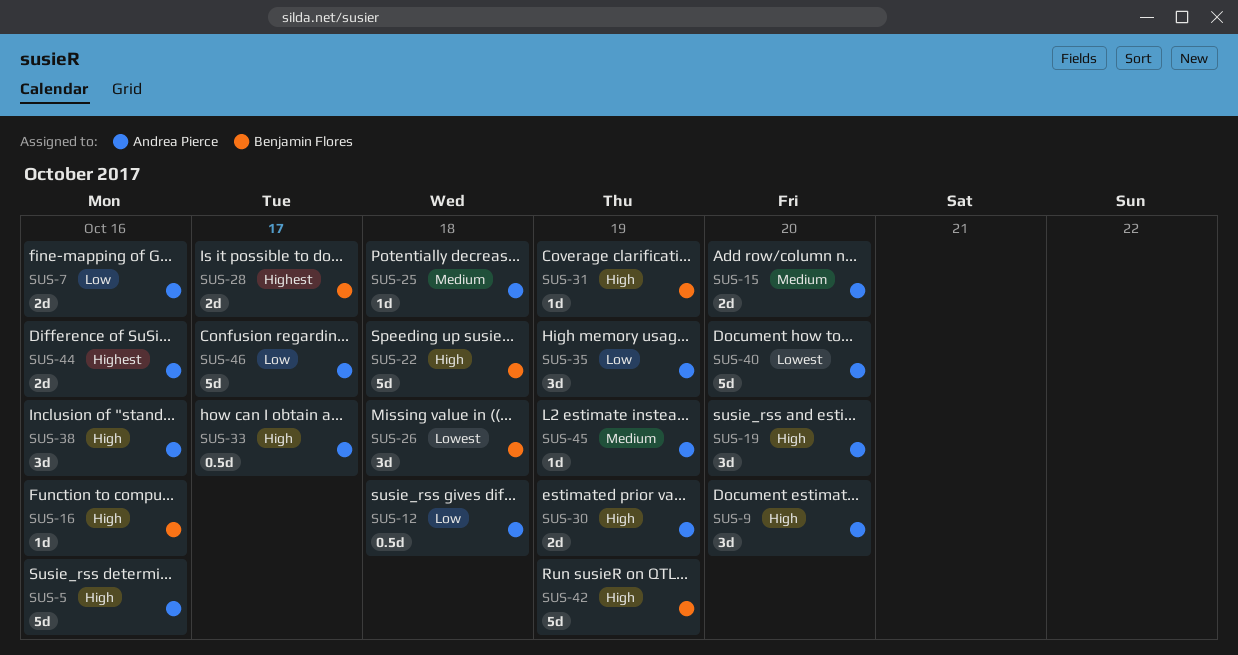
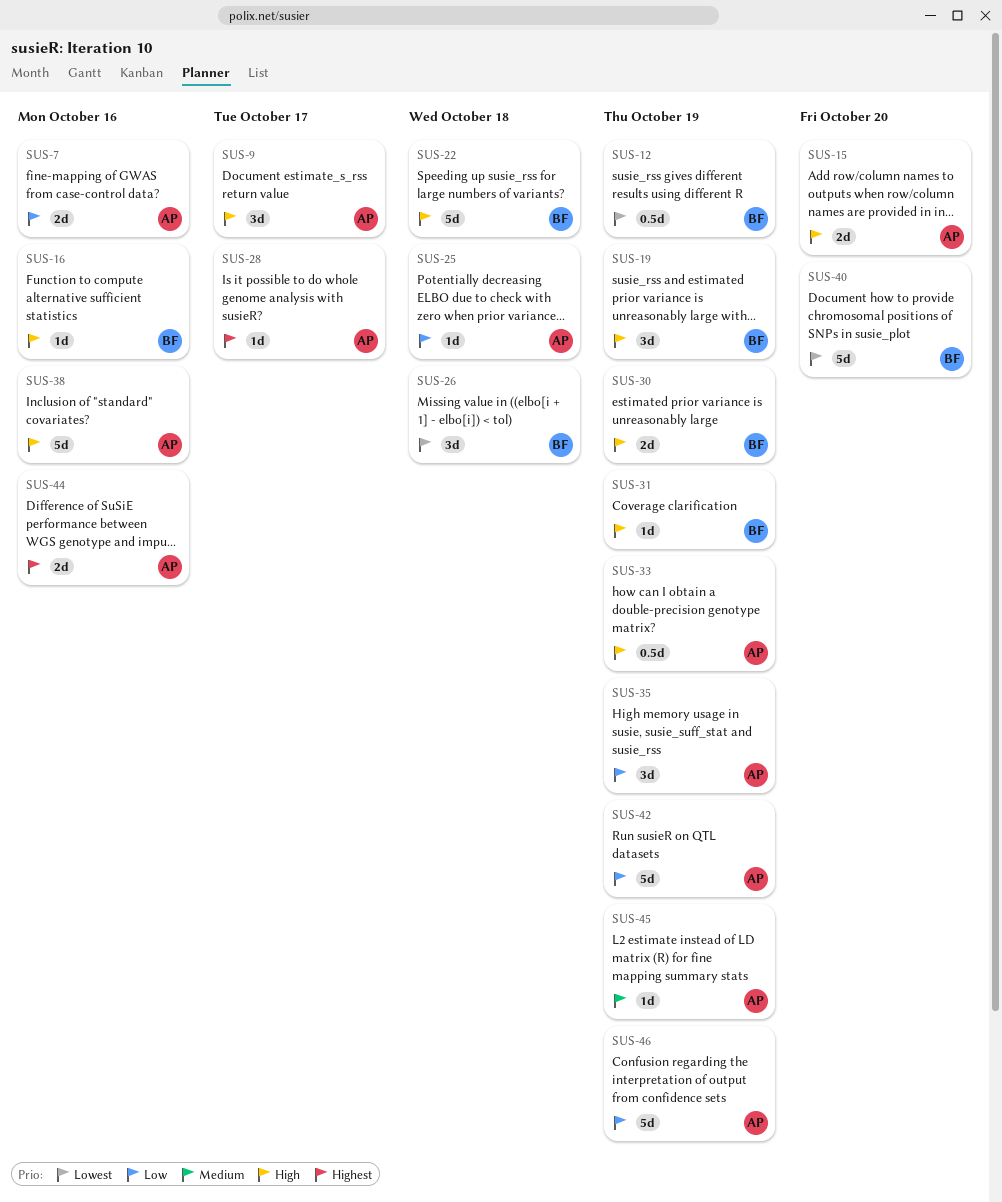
SUS-5: present -> none
SUS-9, due: Oct 20 -> Oct 17
SUS-12, owner: Andrea Pierce -> Benjamin Flores
SUS-12, priority: Low -> Lowest
SUS-12, due: Oct 18 -> Oct 19
SUS-15, priority: Medium -> High
SUS-19, owner: Andrea Pierce -> Benjamin Flores
SUS-19, due: Oct 20 -> Oct 19
SUS-25, priority: Medium -> Low
SUS-28, owner: Benjamin Flores -> Andrea Pierce
SUS-28, estimate: 2d -> 1d
SUS-30, owner: Andrea Pierce -> Benjamin Flores
SUS-33, due: Oct 17 -> Oct 19
SUS-38, estimate: 3d -> 5d
SUS-40, owner: Andrea Pierce -> Benjamin Flores
SUS-42, owner: Benjamin Flores -> Andrea Pierce
SUS-42, priority: High -> Low
SUS-46, due: Oct 17 -> Oct 19

